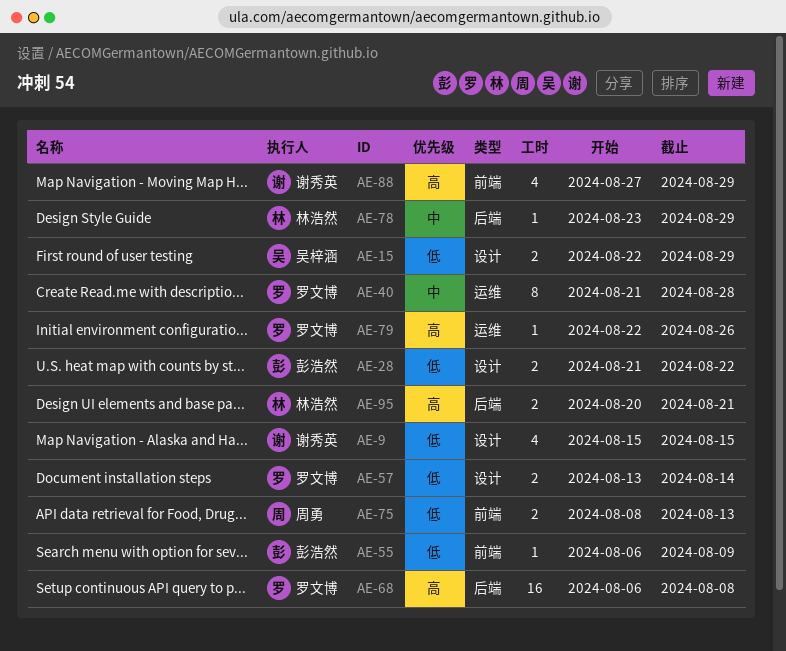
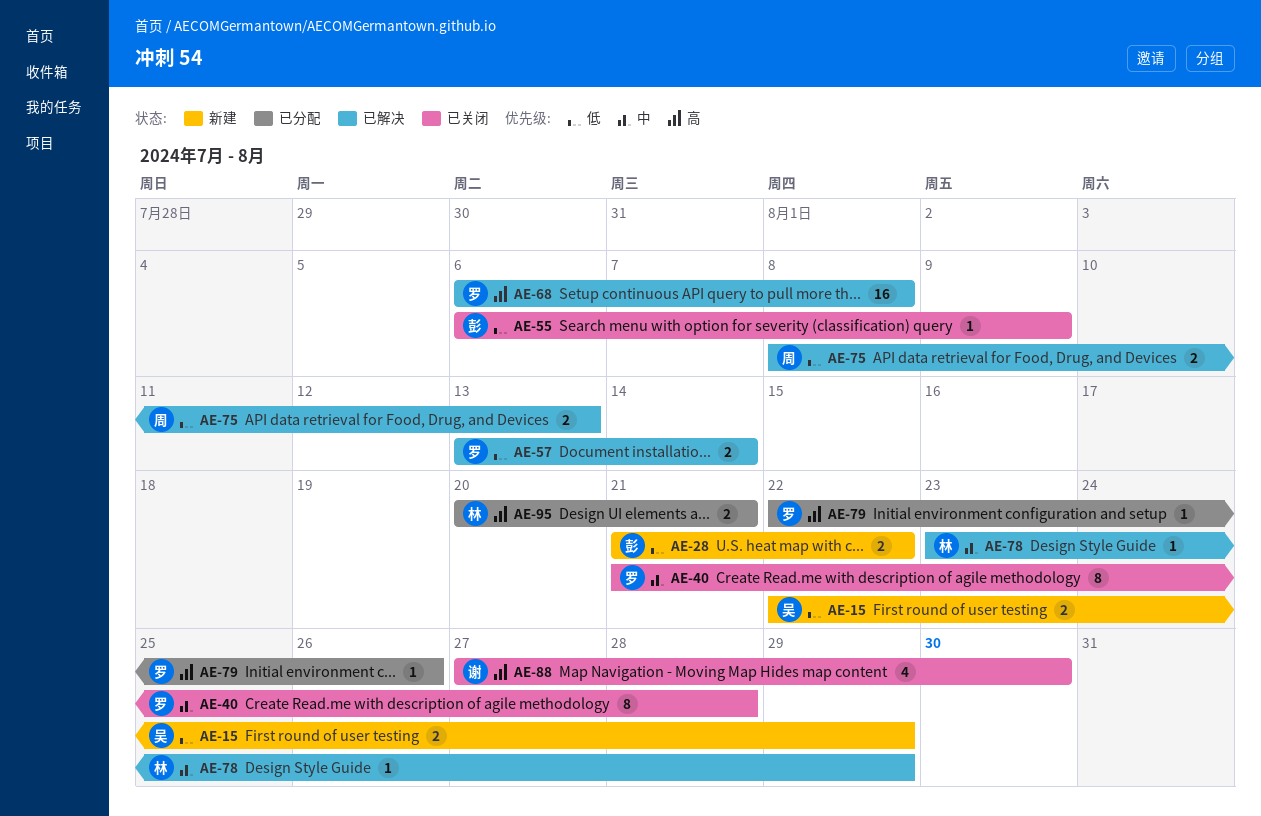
AE-9: present -> none
AE-88, due: Aug 29 -> Aug 30

